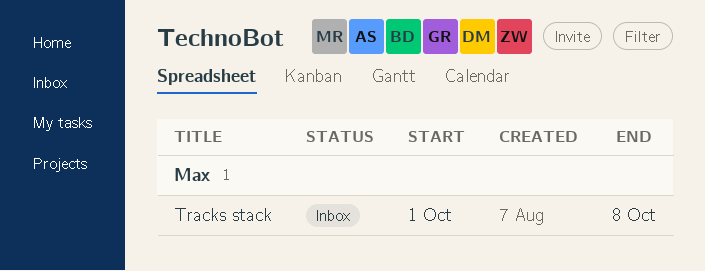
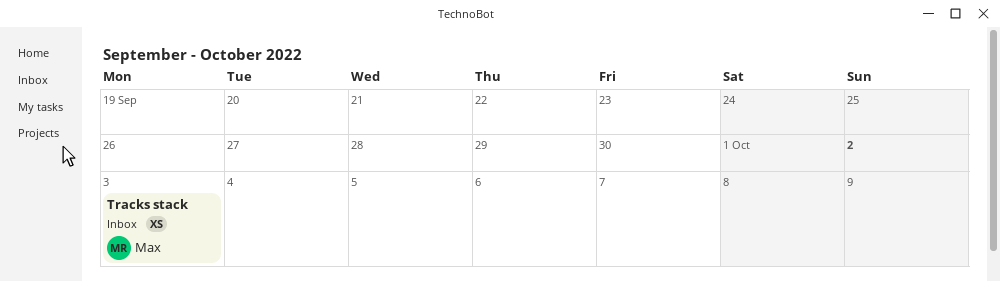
Tracks stack, due: Oct 8 -> Oct 3

